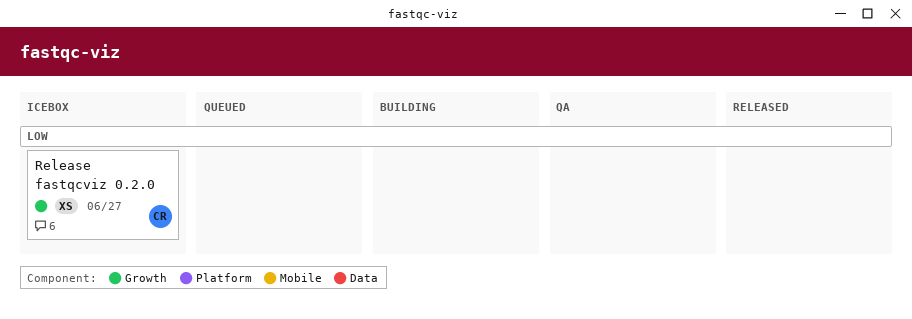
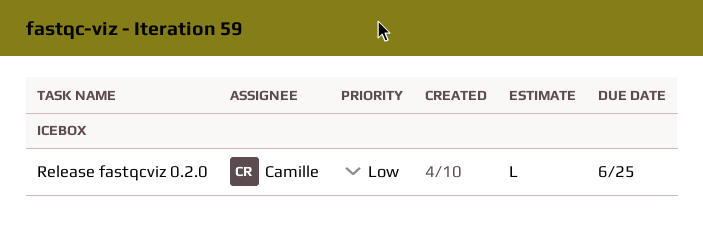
Release fastqcviz 0.2.0, estimate: XS -> L
Release fastqcviz 0.2.0, due: Jun 27 -> Jun 25

